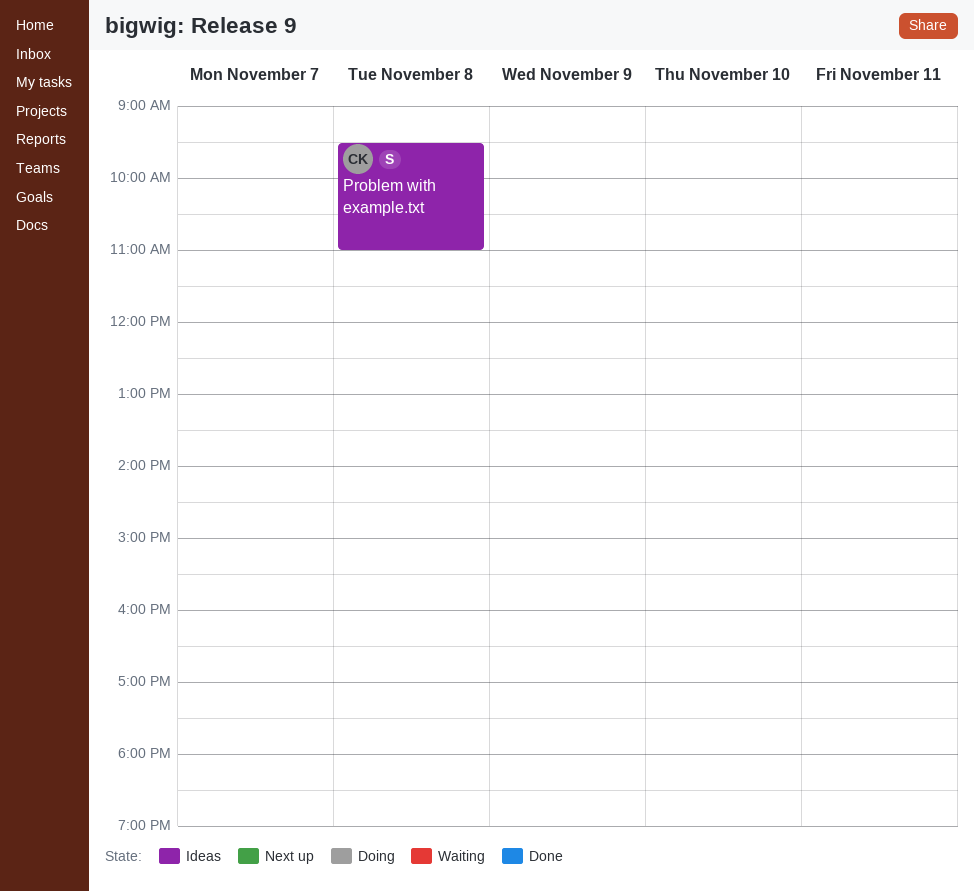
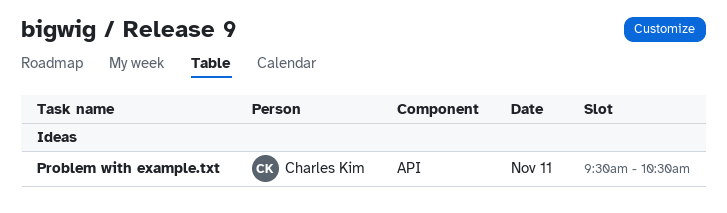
Problem with example.txt, day: Nov 8 -> Nov 11
Problem with example.txt, ends: 11:00 -> 10:30

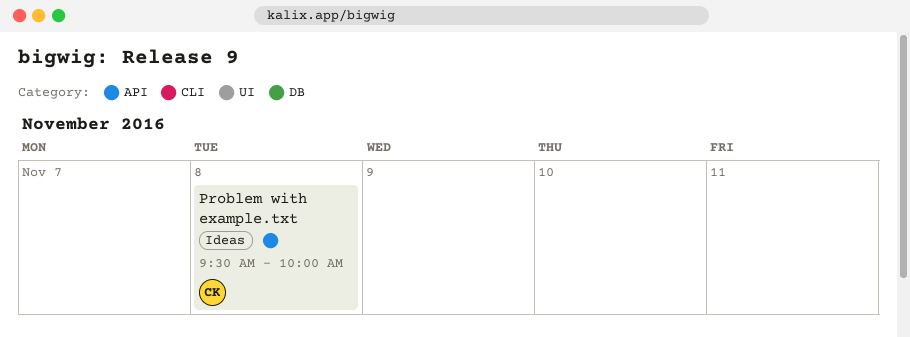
Problem with example.txt, day: Nov 11 -> Nov 8
Problem with example.txt, ends: 10:30 -> 10:00

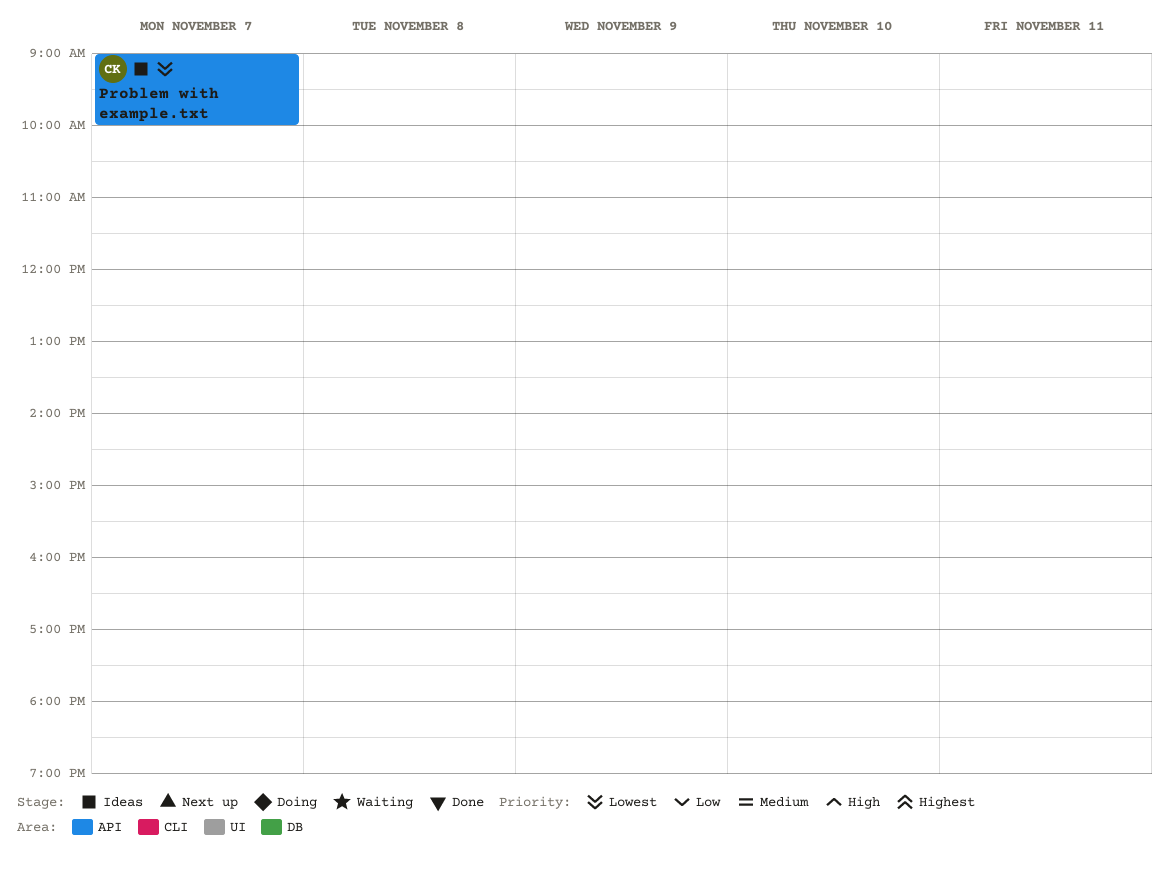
Problem with example.txt, day: Nov 8 -> Nov 7
Problem with example.txt, begins: 09:30 -> 09:00

